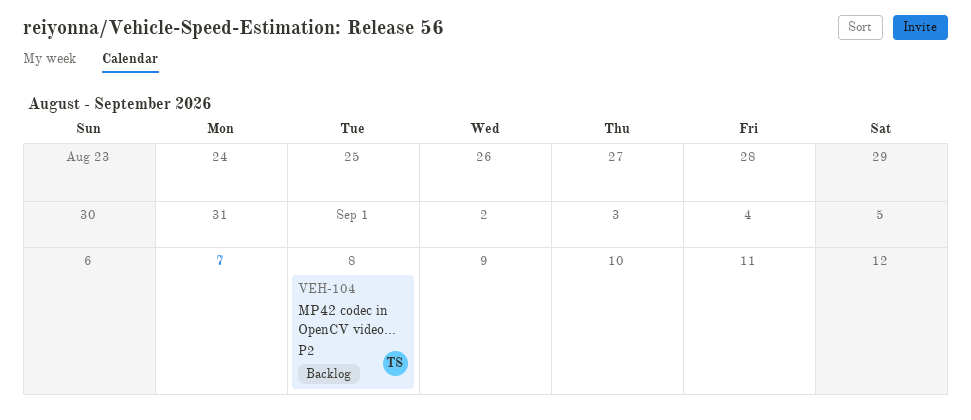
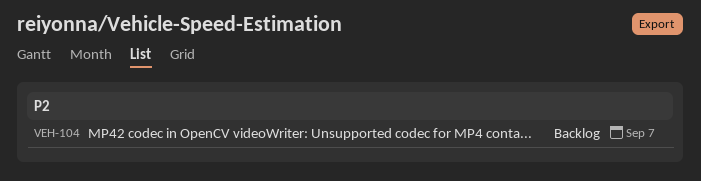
VEH-104, due: Sep 8 -> Sep 7

